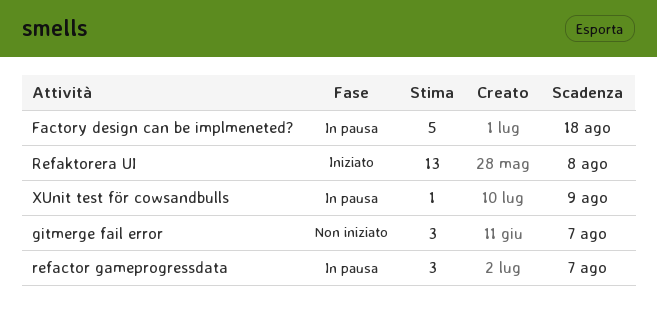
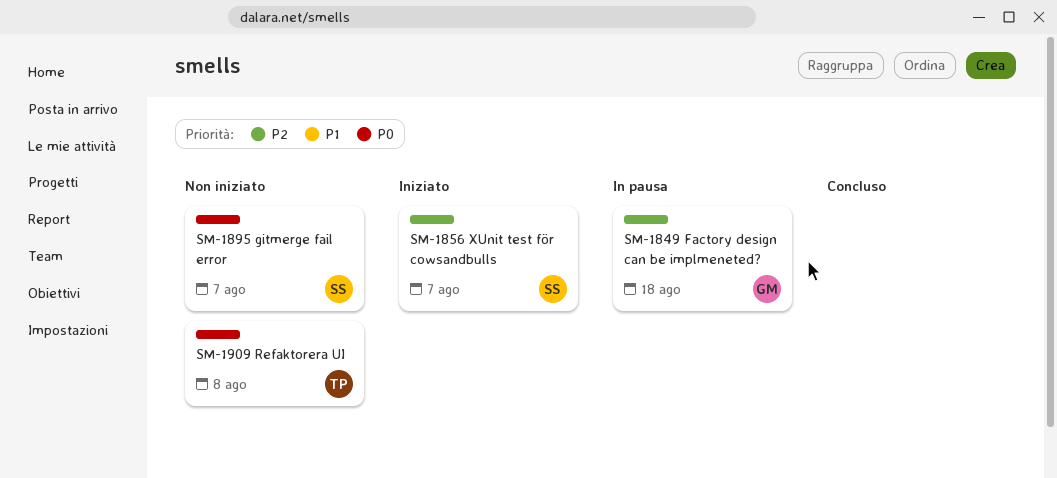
refactor gameprogressdata: present -> none
Refaktorera UI, status: Iniziato -> Non iniziato
XUnit test för cowsandbulls, status: In pausa -> Iniziato
XUnit test för cowsandbulls, due: Aug 9 -> Aug 7

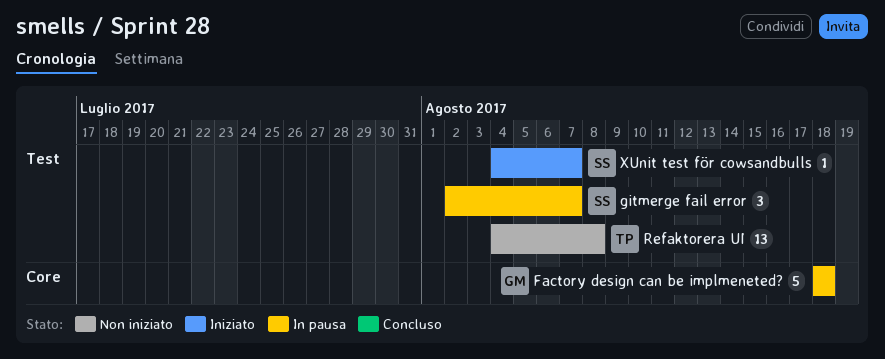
gitmerge fail error, status: Non iniziato -> In pausa

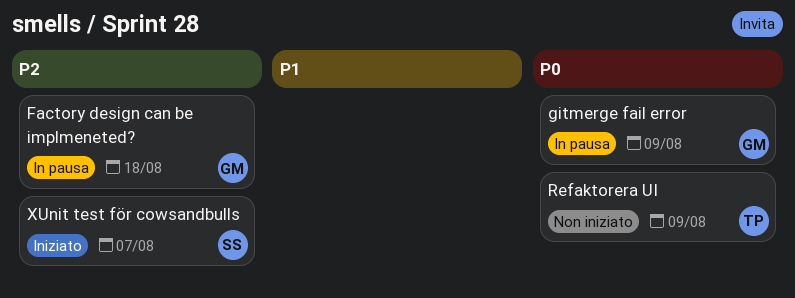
gitmerge fail error, owner: SS -> GM
gitmerge fail error, due: Aug 7 -> Aug 9
Refaktorera UI, due: Aug 8 -> Aug 9

